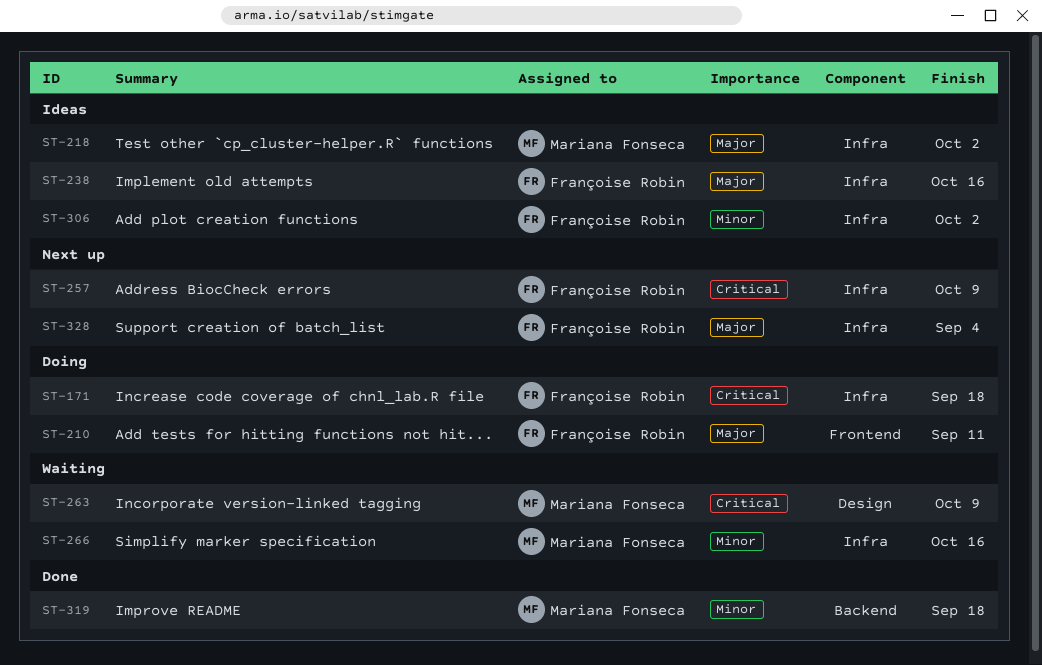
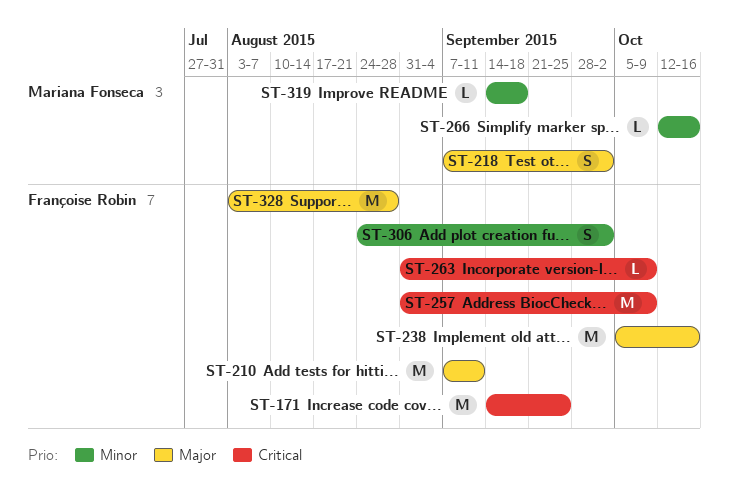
ST-171, due: Sep 18 -> Sep 25
ST-263, owner: Mariana Fonseca -> Françoise Robin
ST-328, due: Sep 4 -> Aug 28

